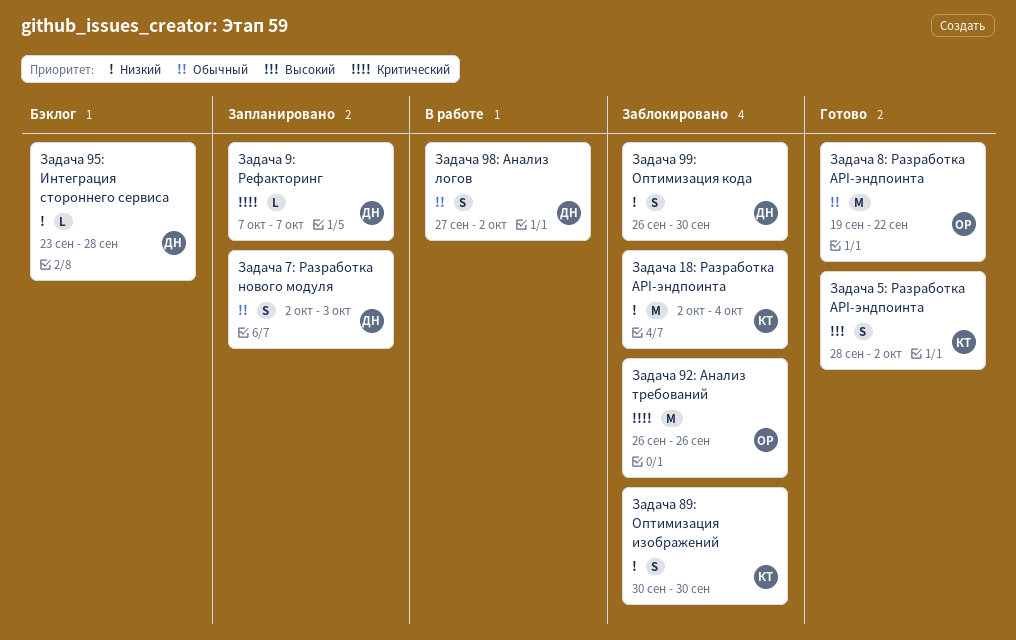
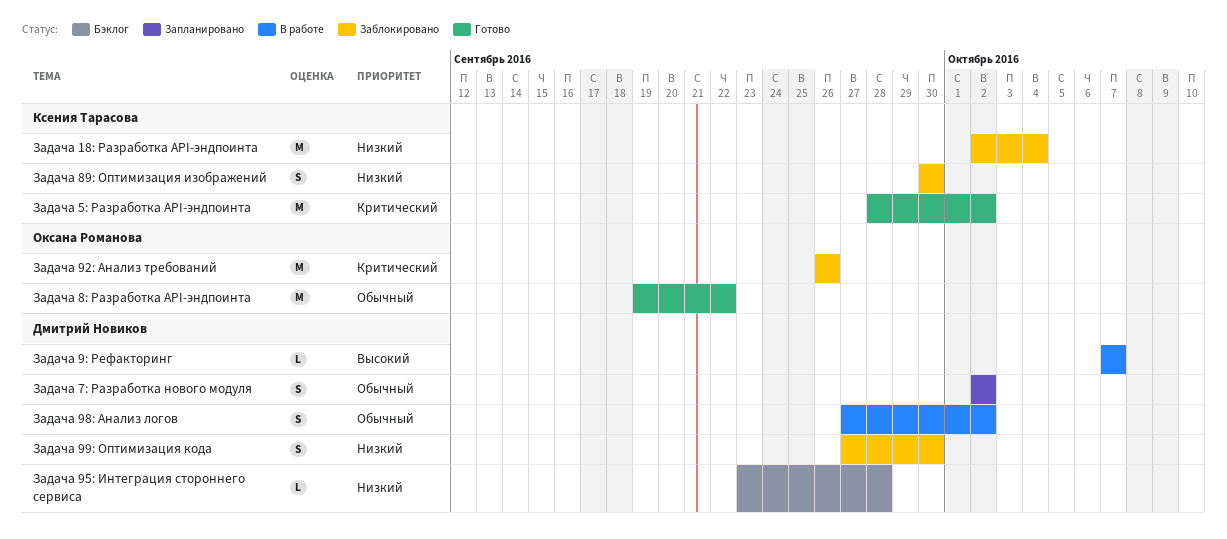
Задача 5: Разработка API-эндпоинта, priority: Высокий -> Критический
Задача 5: Разработка API-эндпоинта, estimate: S -> M
Задача 7: Разработка нового модуля, due: Oct 3 -> Oct 2
Задача 99: Оптимизация кода, start: Sep 26 -> Sep 27
Задача 9: Рефакторинг, status: Запланировано -> В работе
Задача 9: Рефакторинг, priority: Критический -> Высокий

